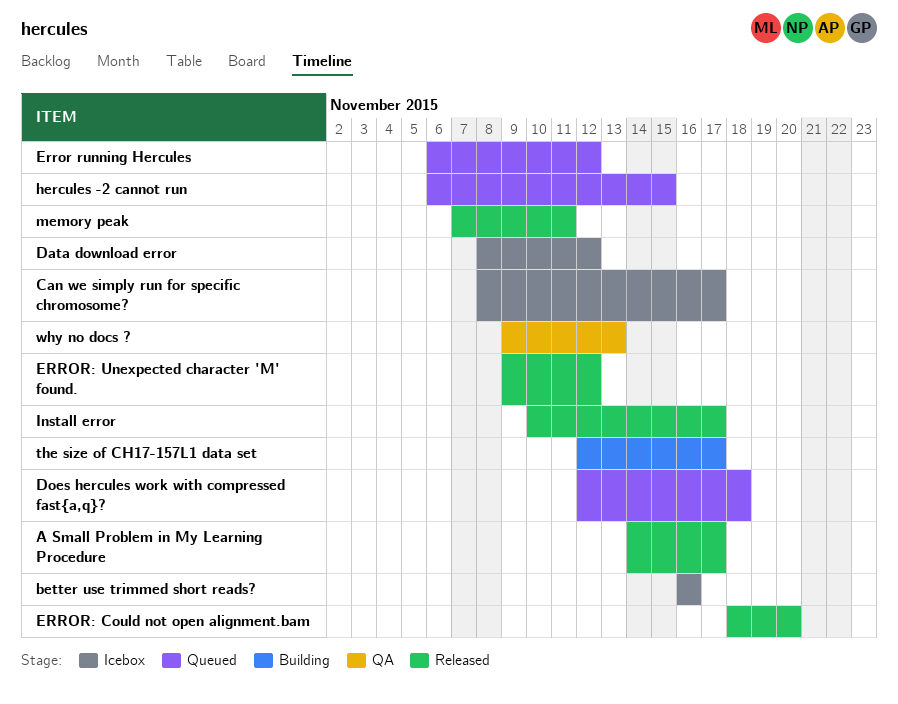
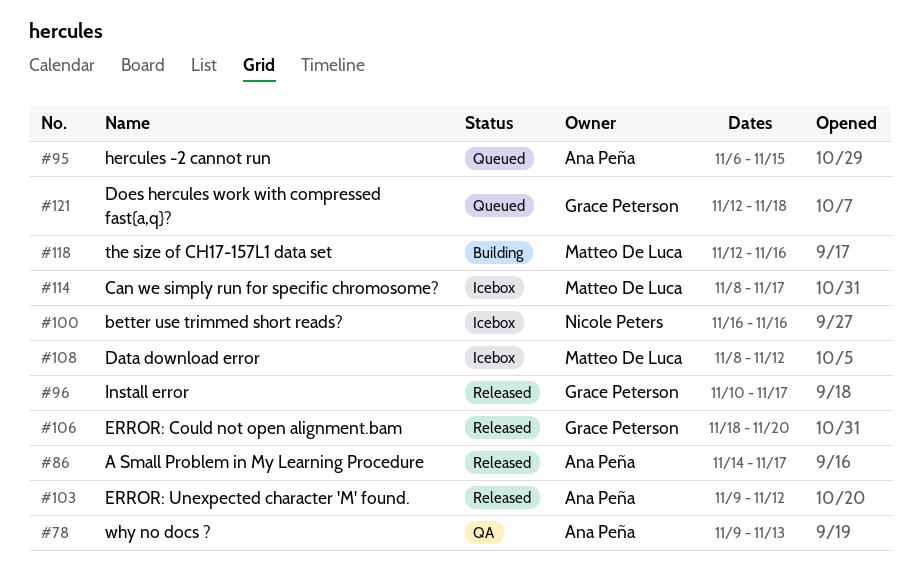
Error running Hercules: present -> none
memory peak: present -> none
the size of CH17-157L1 data set, due: Nov 17 -> Nov 16

